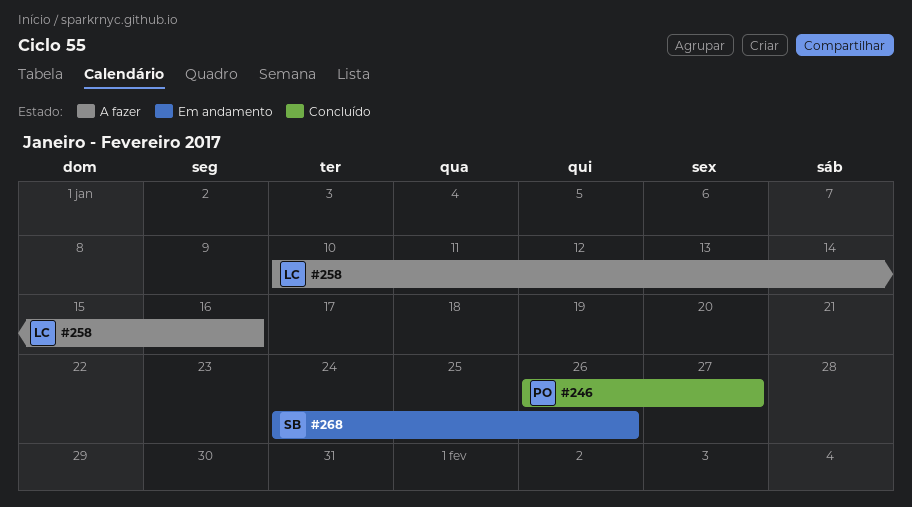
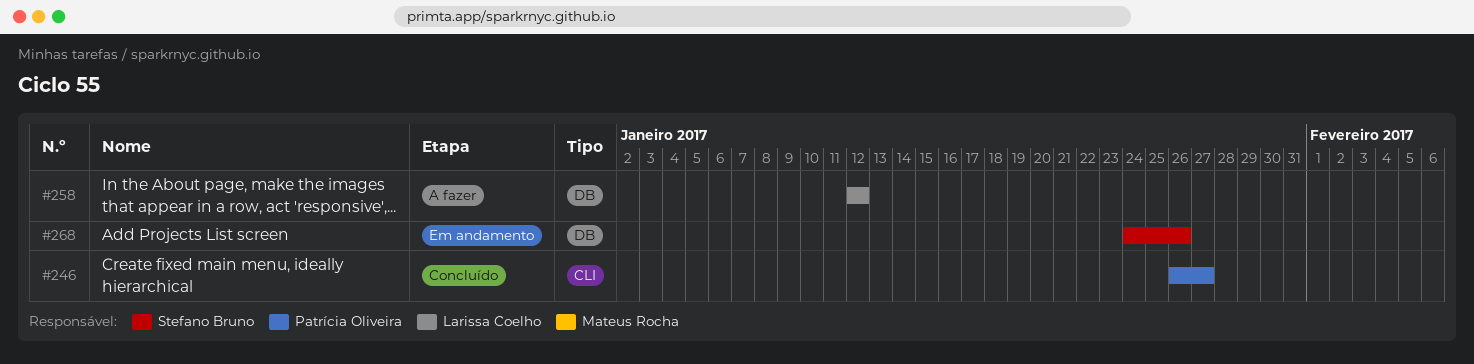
#258, start: Jan 10 -> Jan 12
#258, due: Jan 16 -> Jan 12

